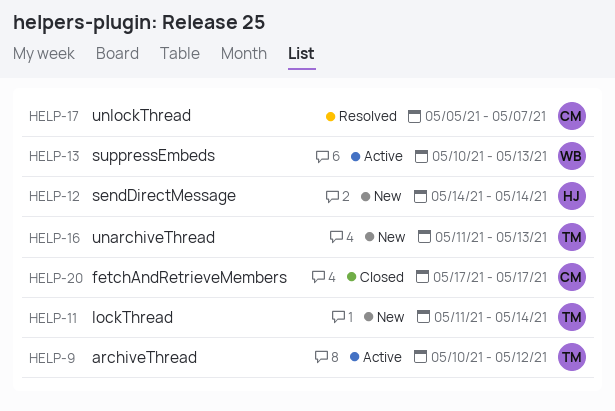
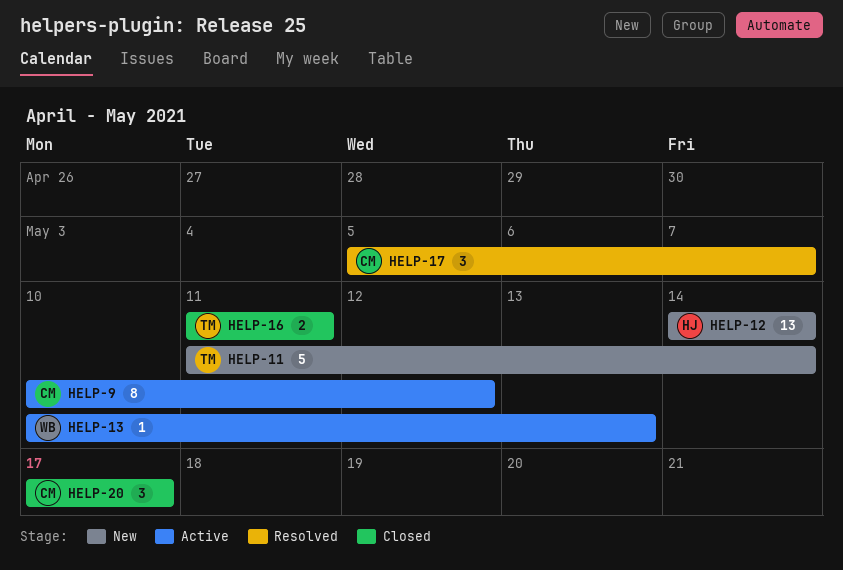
HELP-9, owner: TM -> CM
HELP-16, status: New -> Closed
HELP-16, due: May 13 -> May 11

